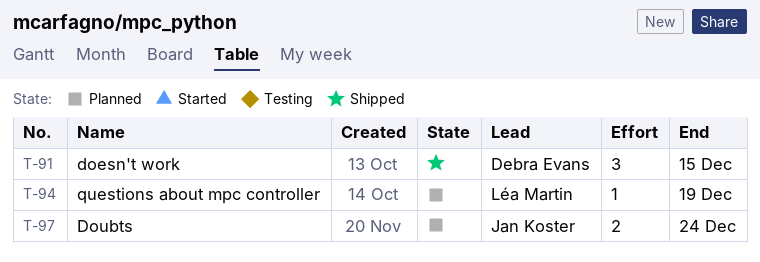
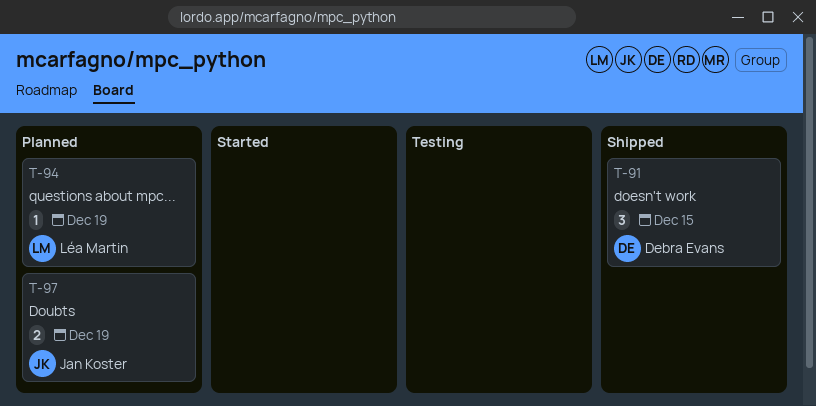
T-97, due: Dec 24 -> Dec 19

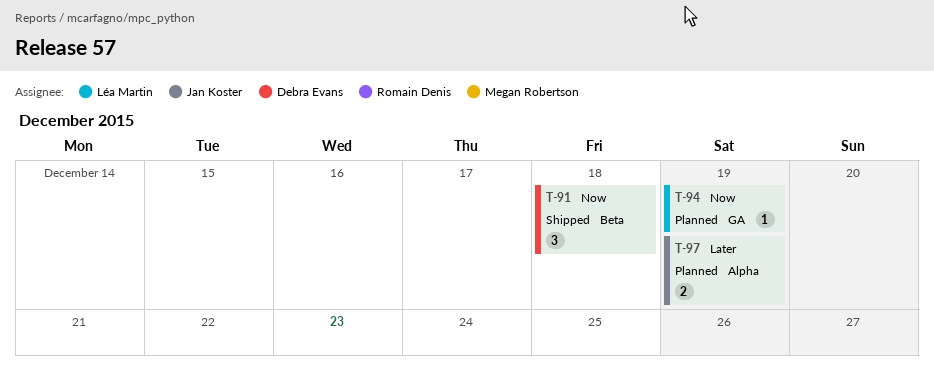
T-91, due: Dec 15 -> Dec 18

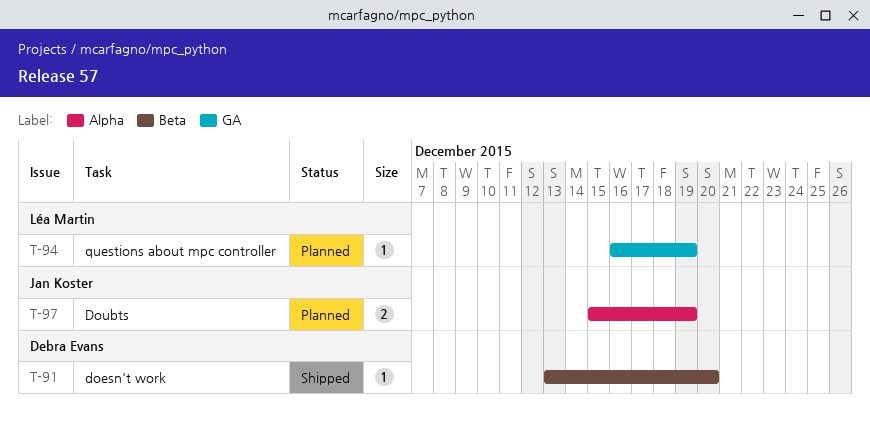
T-91, estimate: 3 -> 1
T-91, due: Dec 18 -> Dec 20

